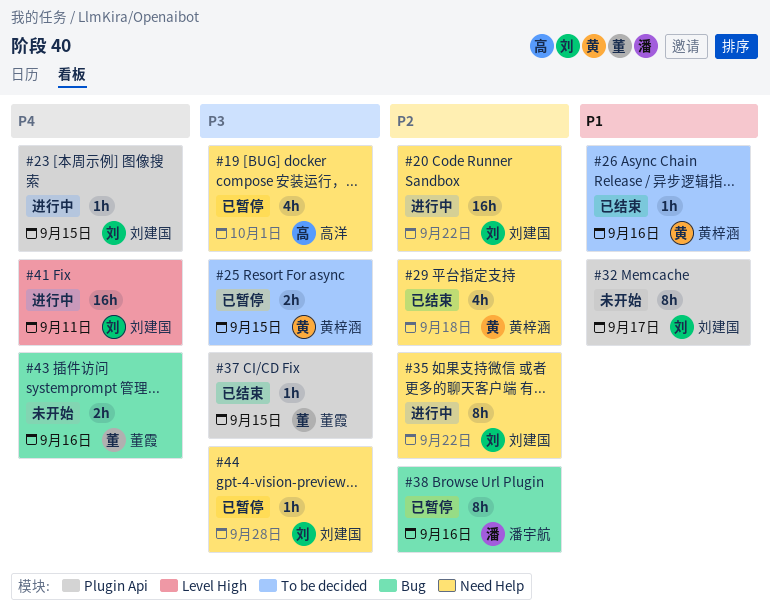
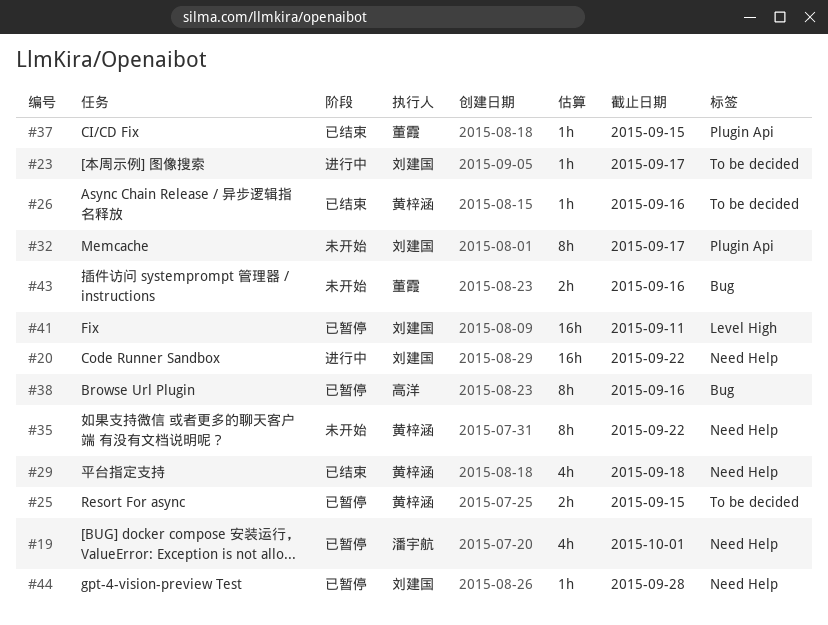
#19, owner: 高洋 -> 潘宇航
#23, label: Plugin Api -> To be decided
#23, due: Sep 15 -> Sep 17
#35, status: 进行中 -> 未开始
#35, owner: 刘建国 -> 黄梓涵
#38, owner: 潘宇航 -> 高洋
#41, status: 进行中 -> 已暂停

